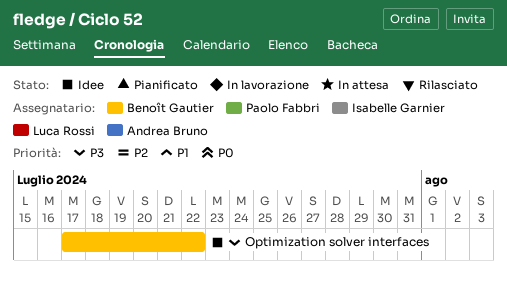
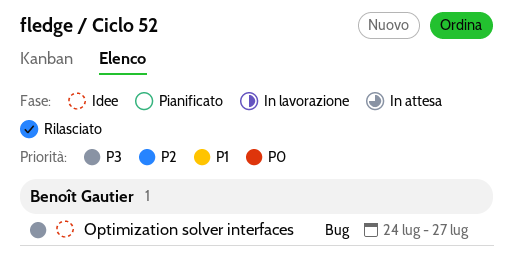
Optimization solver interfaces, start: Jul 17 -> Jul 24
Optimization solver interfaces, due: Jul 22 -> Jul 27

